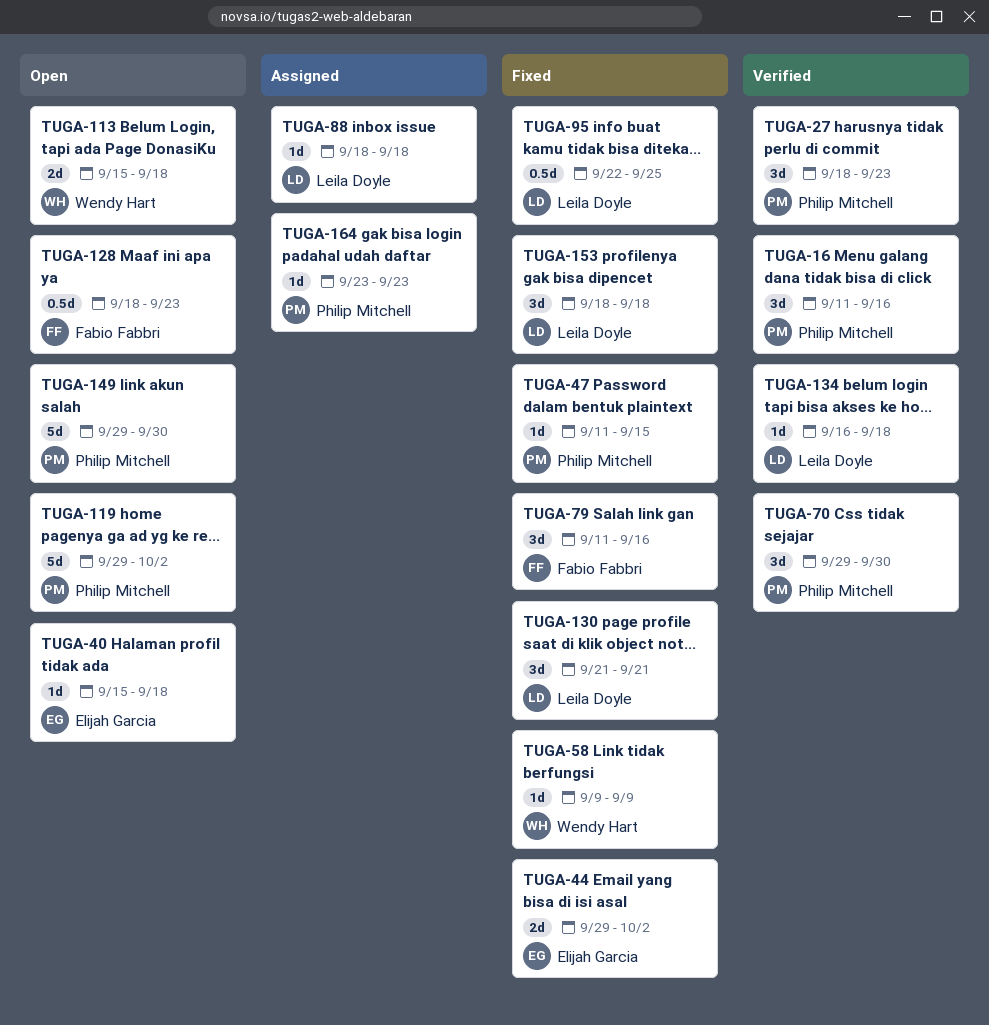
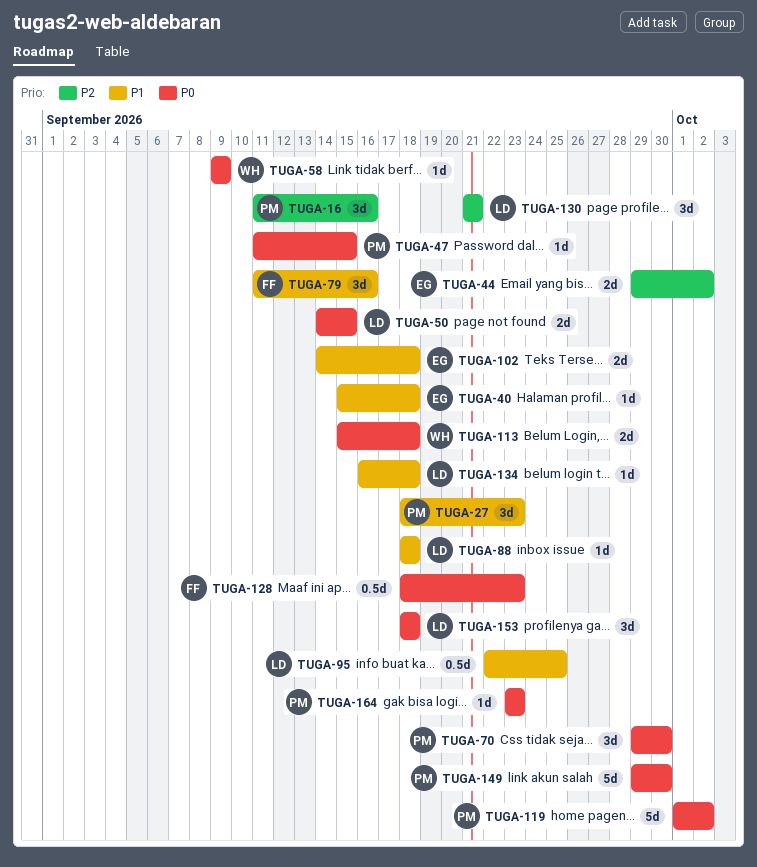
TUGA-50: none -> present
TUGA-102: none -> present
TUGA-119, start: Sep 29 -> Oct 1

